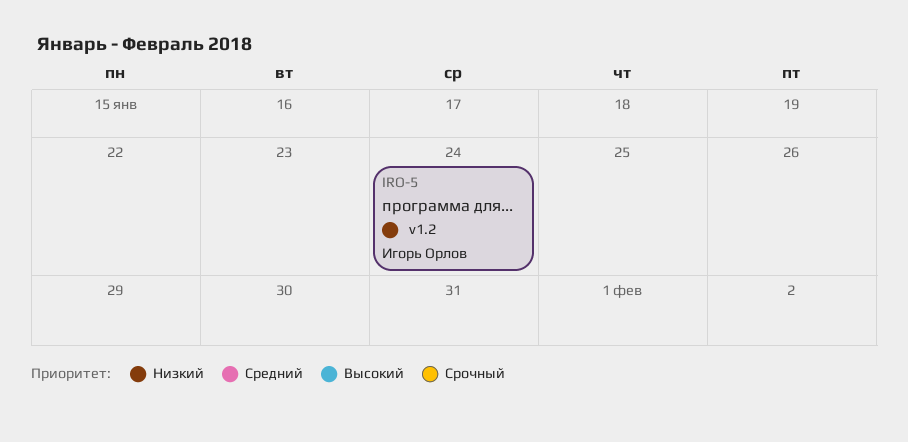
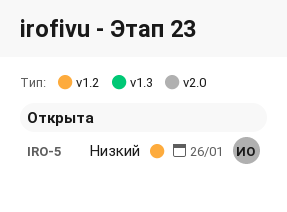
IRO-5, due: Jan 24 -> Jan 26

